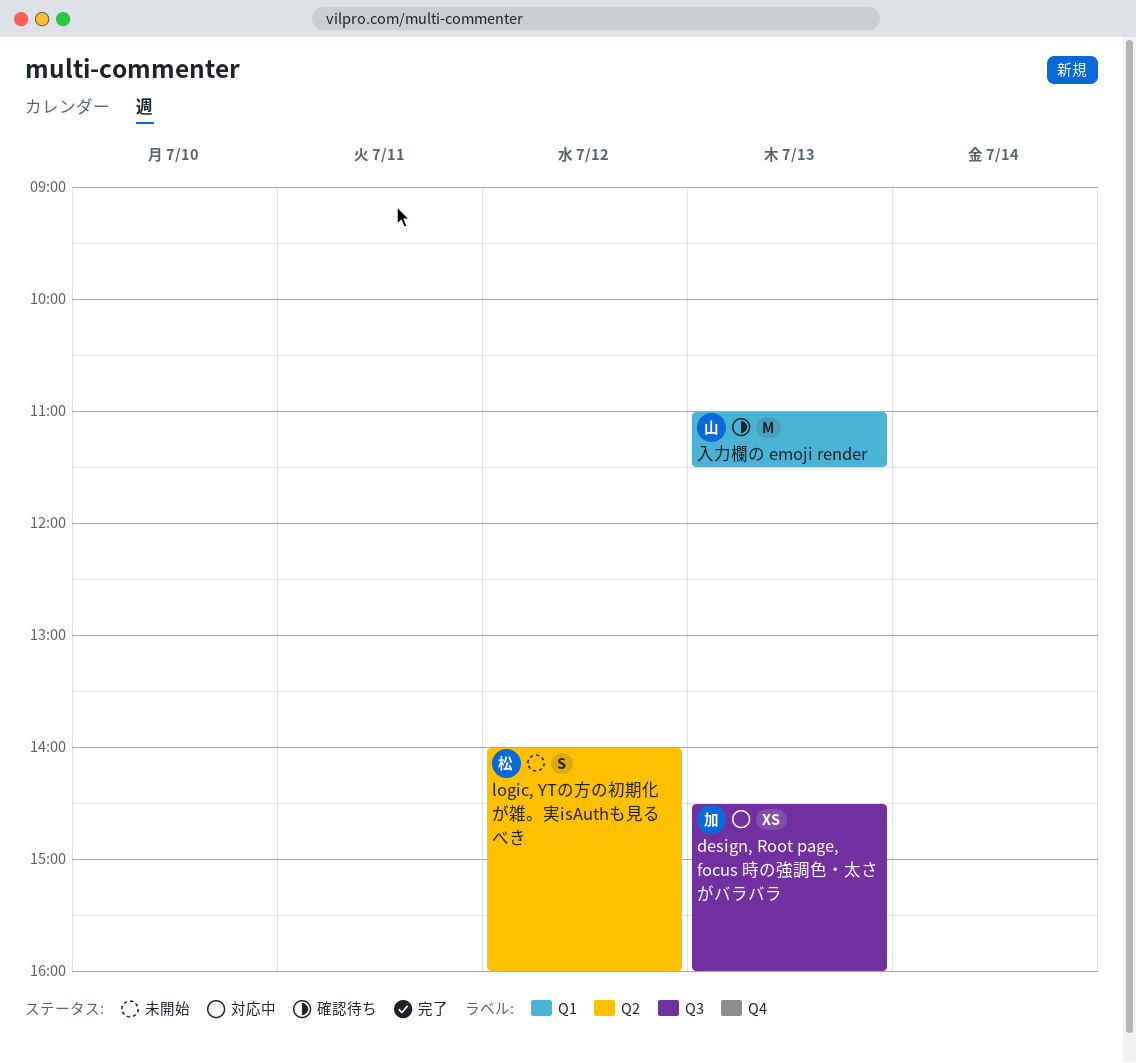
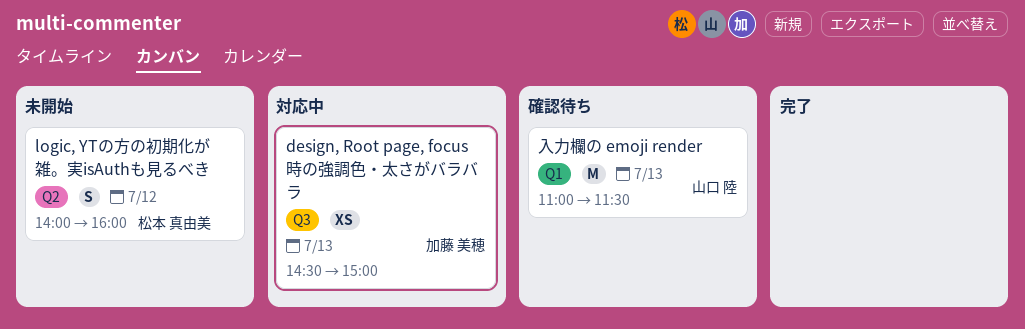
design, Root page, focus 時の強調色・太さがバラバラ, ends: 16:00 -> 15:00

